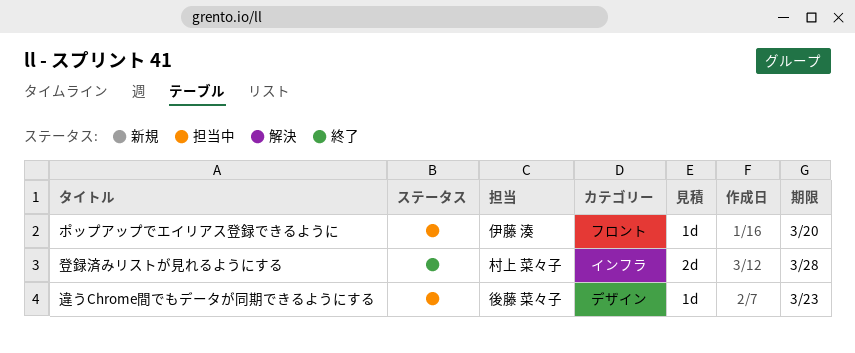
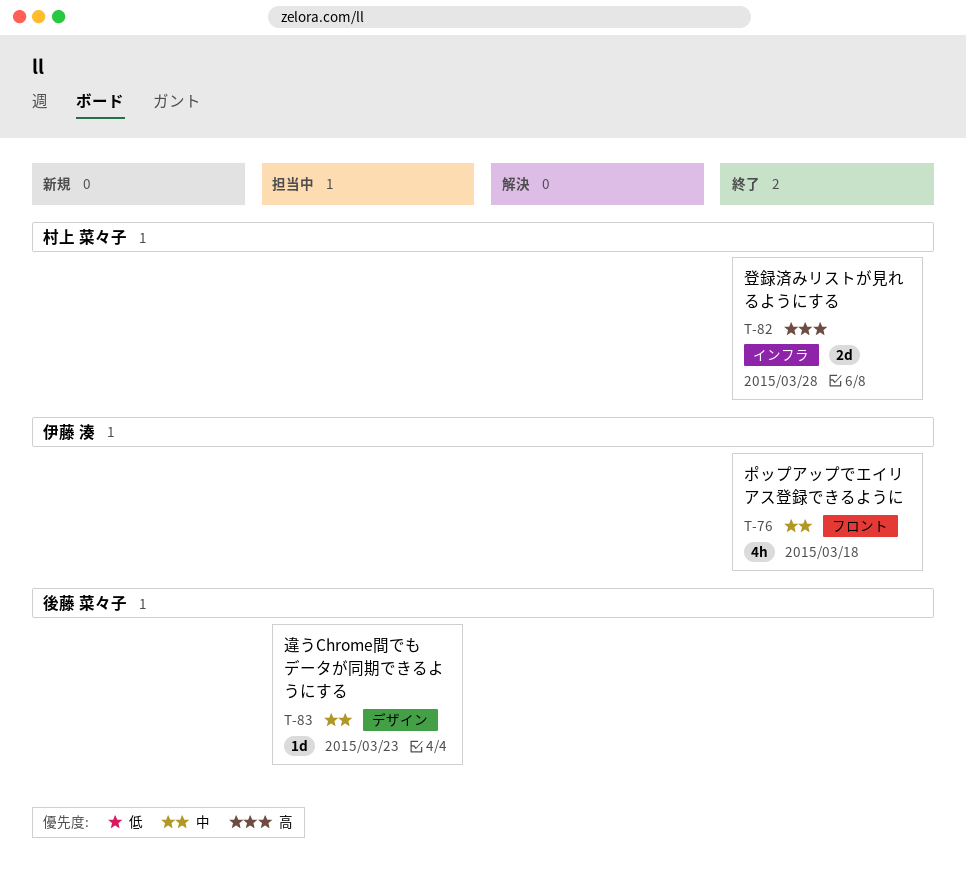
ポップアップでエイリアス登録できるように, status: 担当中 -> 終了
ポップアップでエイリアス登録できるように, estimate: 1d -> 4h
ポップアップでエイリアス登録できるように, due: Mar 20 -> Mar 18

